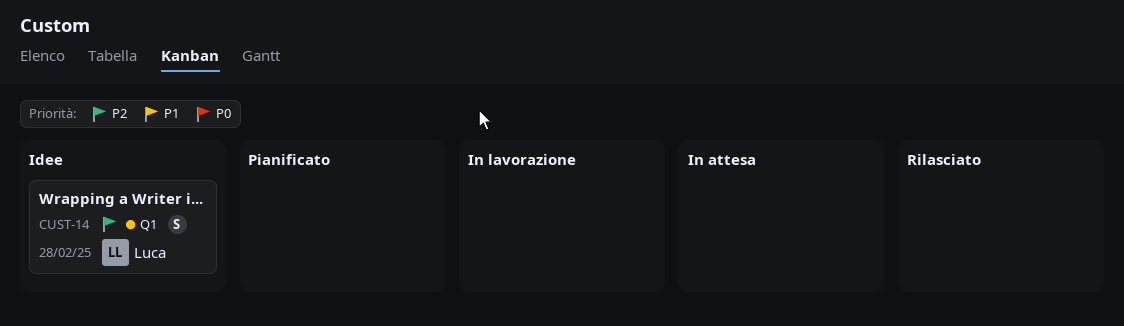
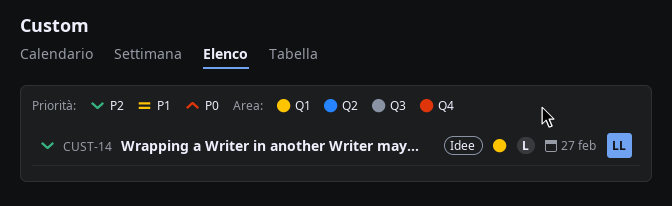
CUST-14, estimate: S -> L
CUST-14, due: Feb 28 -> Feb 27

